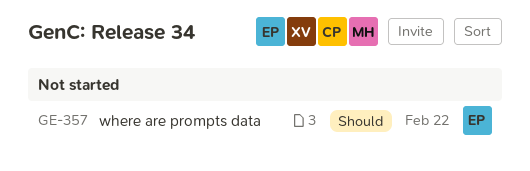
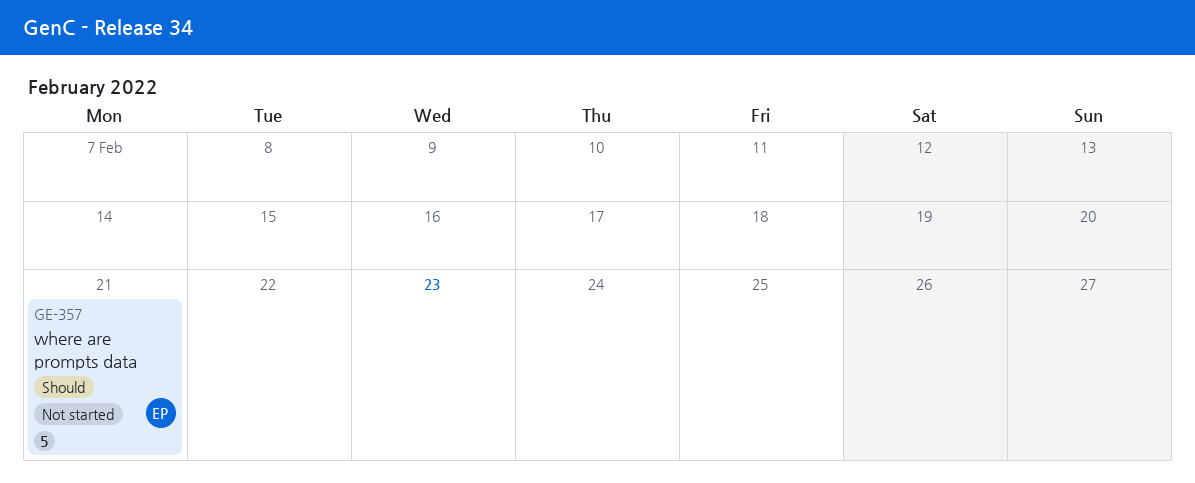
GE-357, due: Feb 22 -> Feb 21

